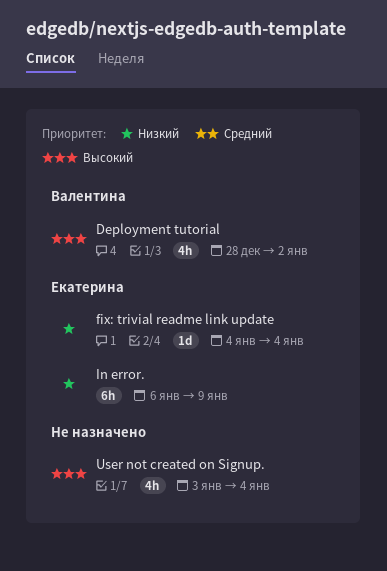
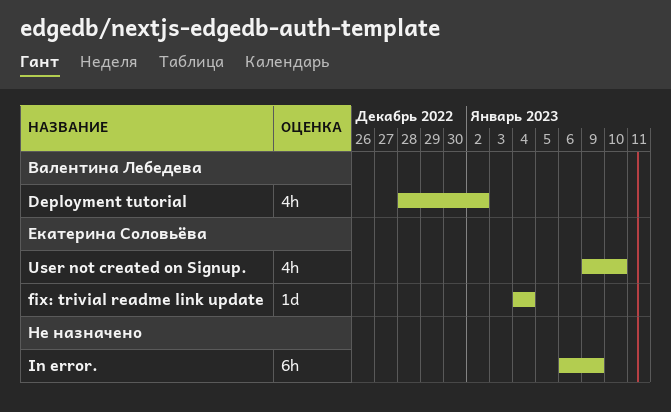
In error., owner: Екатерина Соловьёва -> none
User not created on Signup., owner: none -> Екатерина Соловьёва
User not created on Signup., start: Jan 3 -> Jan 9
User not created on Signup., due: Jan 4 -> Jan 10

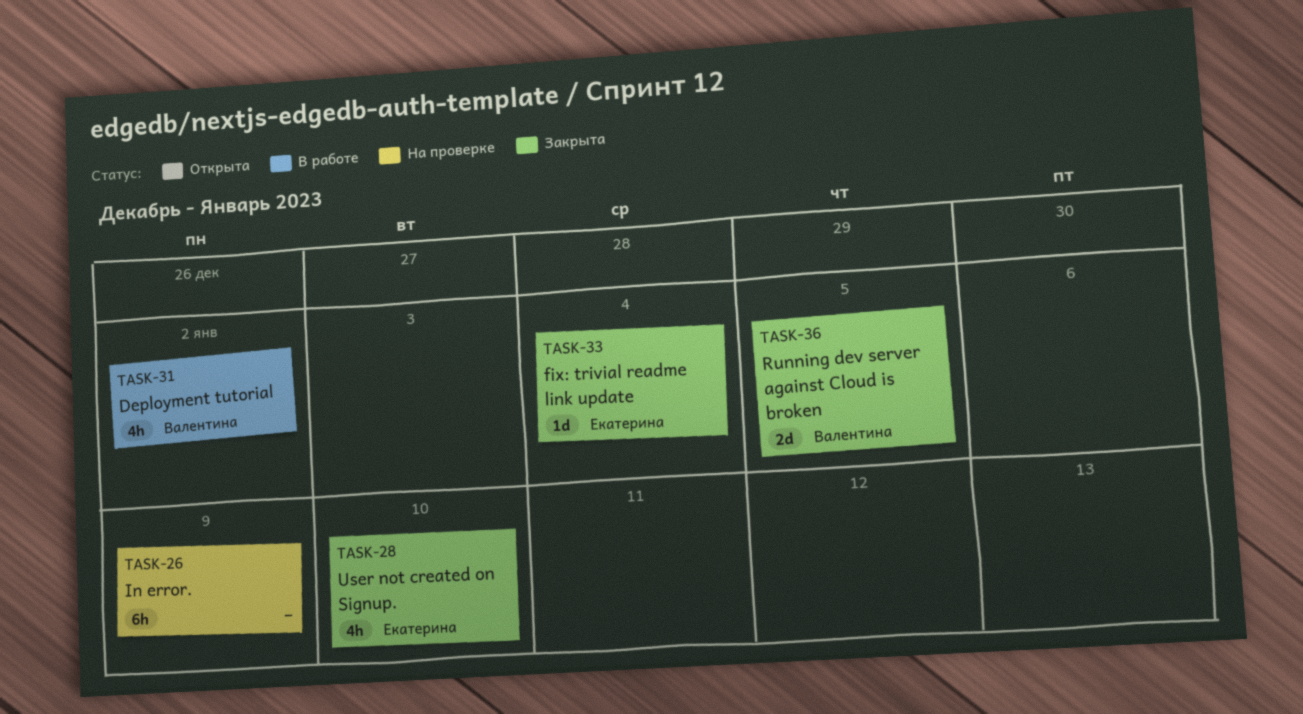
Running dev server against Cloud is broken: none -> present

